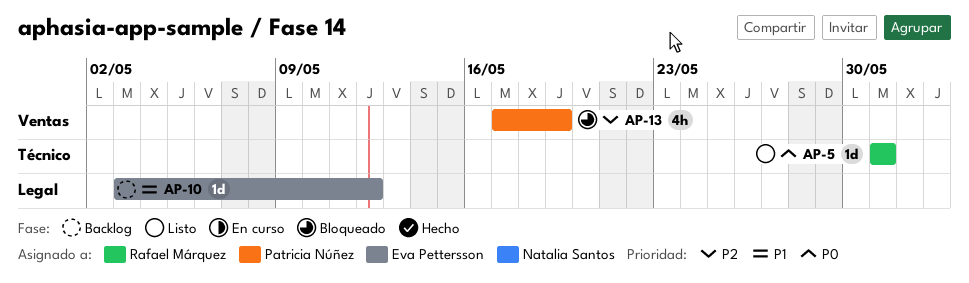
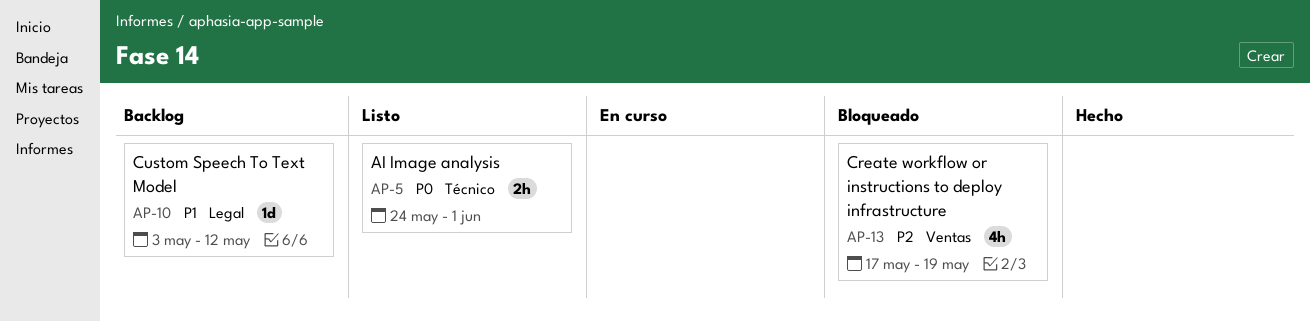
AP-5, estimate: 1d -> 2h
AP-5, start: May 31 -> May 24
AP-5, due: May 31 -> Jun 1

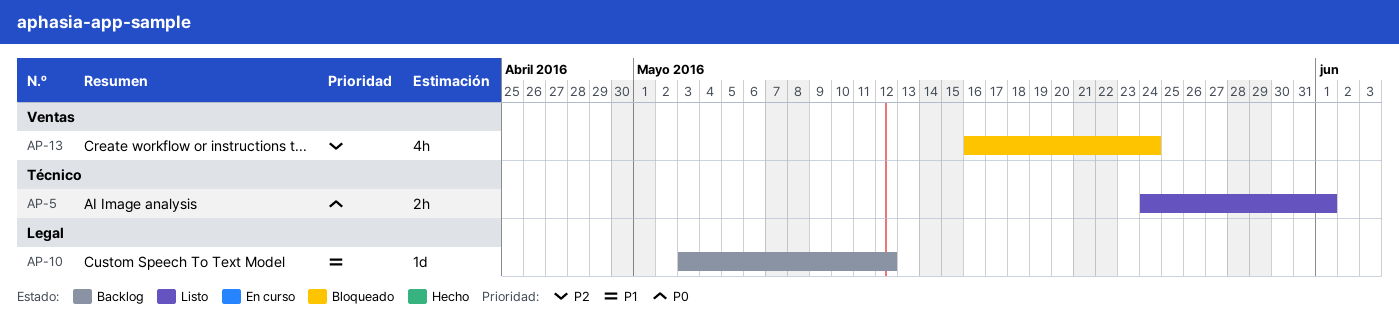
AP-13, start: May 17 -> May 16
AP-13, due: May 19 -> May 24

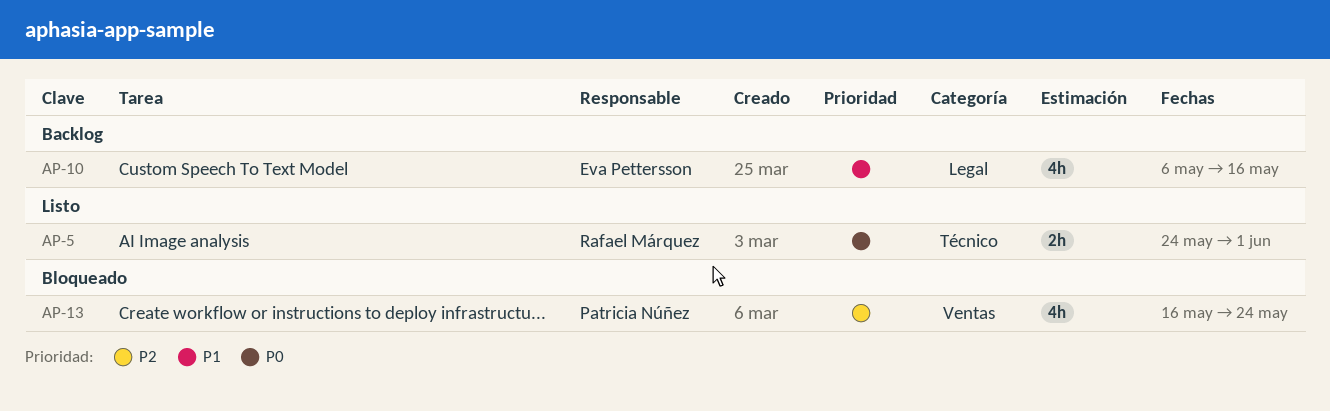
AP-10, estimate: 1d -> 4h
AP-10, start: May 3 -> May 6
AP-10, due: May 12 -> May 16

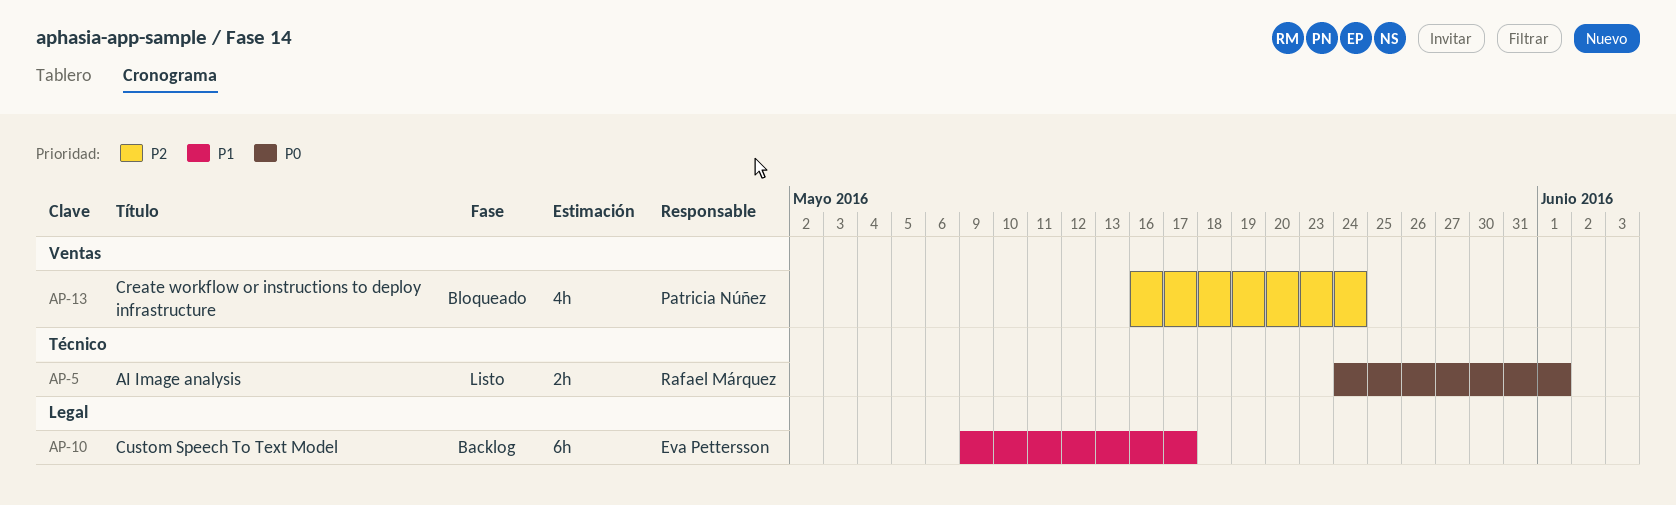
AP-10, estimate: 4h -> 6h
AP-10, start: May 6 -> May 9
AP-10, due: May 16 -> May 17

